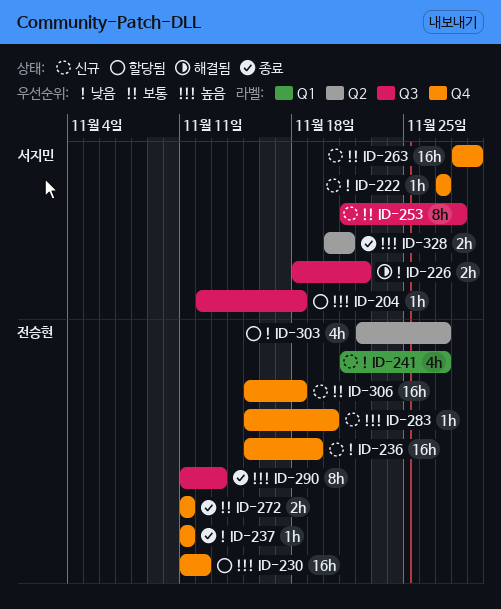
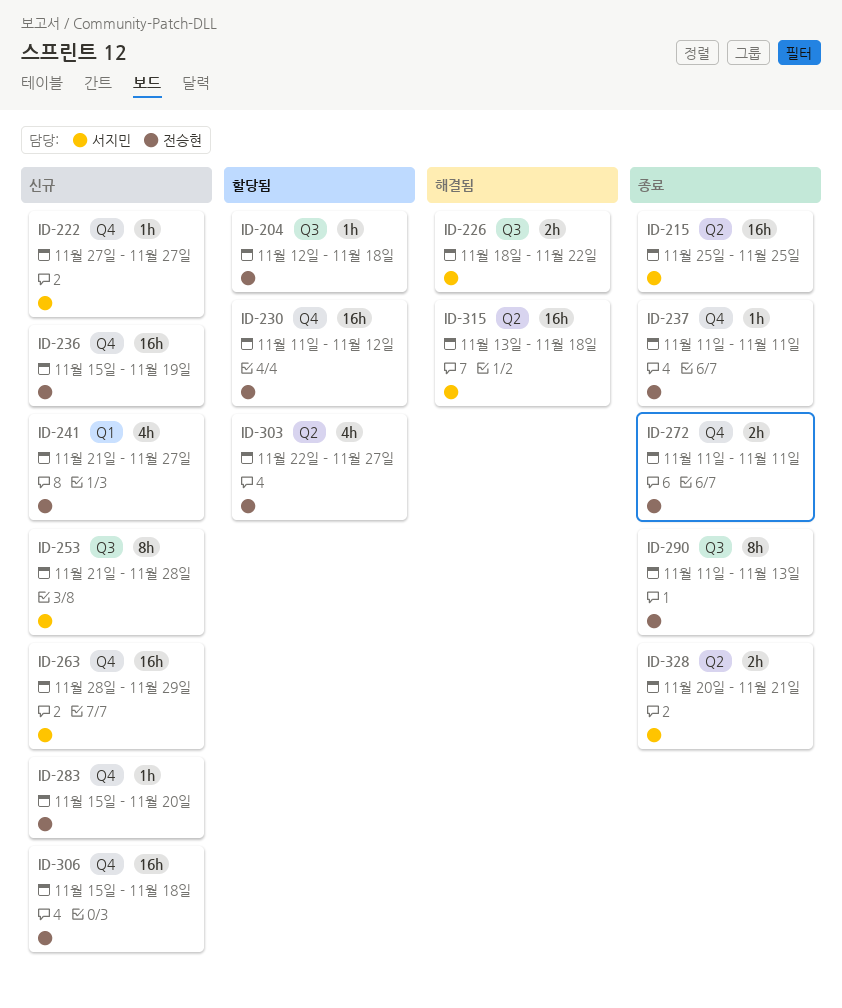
ID-204, owner: 서지민 -> 전승현
ID-215: none -> present
ID-315: none -> present

